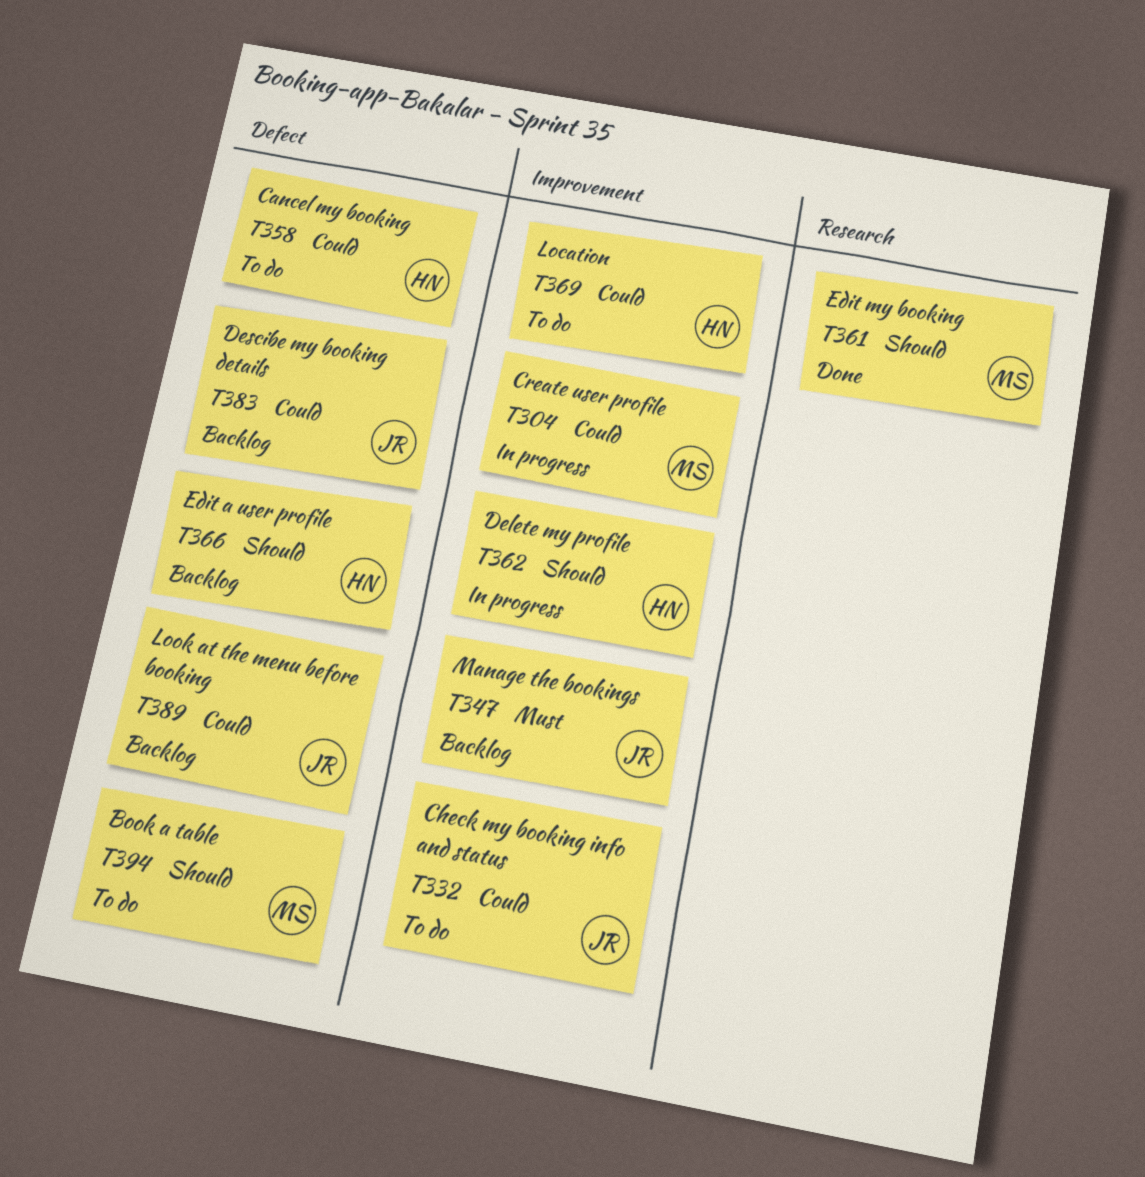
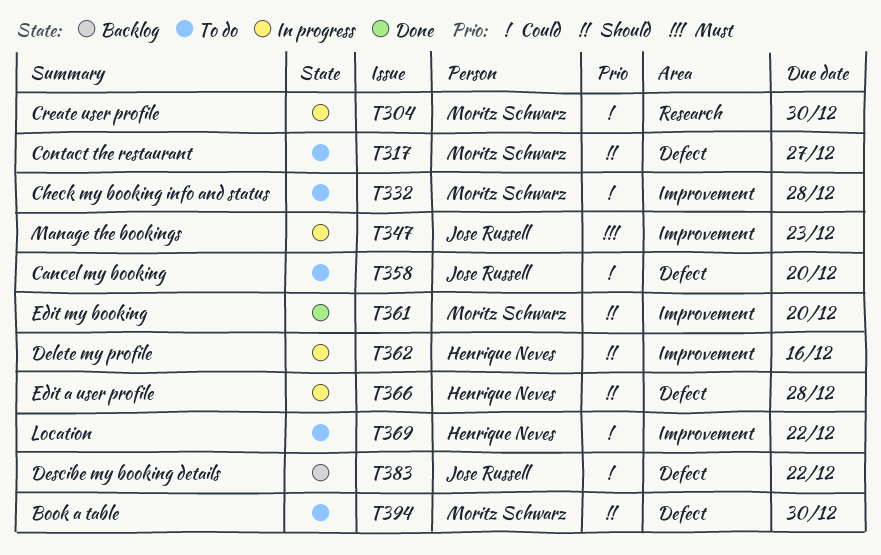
T304, label: Improvement -> Research
T317: none -> present
T332, owner: Jose Russell -> Moritz Schwarz
T347, status: Backlog -> In progress
T358, owner: Henrique Neves -> Jose Russell
T361, label: Research -> Improvement
T366, status: Backlog -> In progress
T389: present -> none

